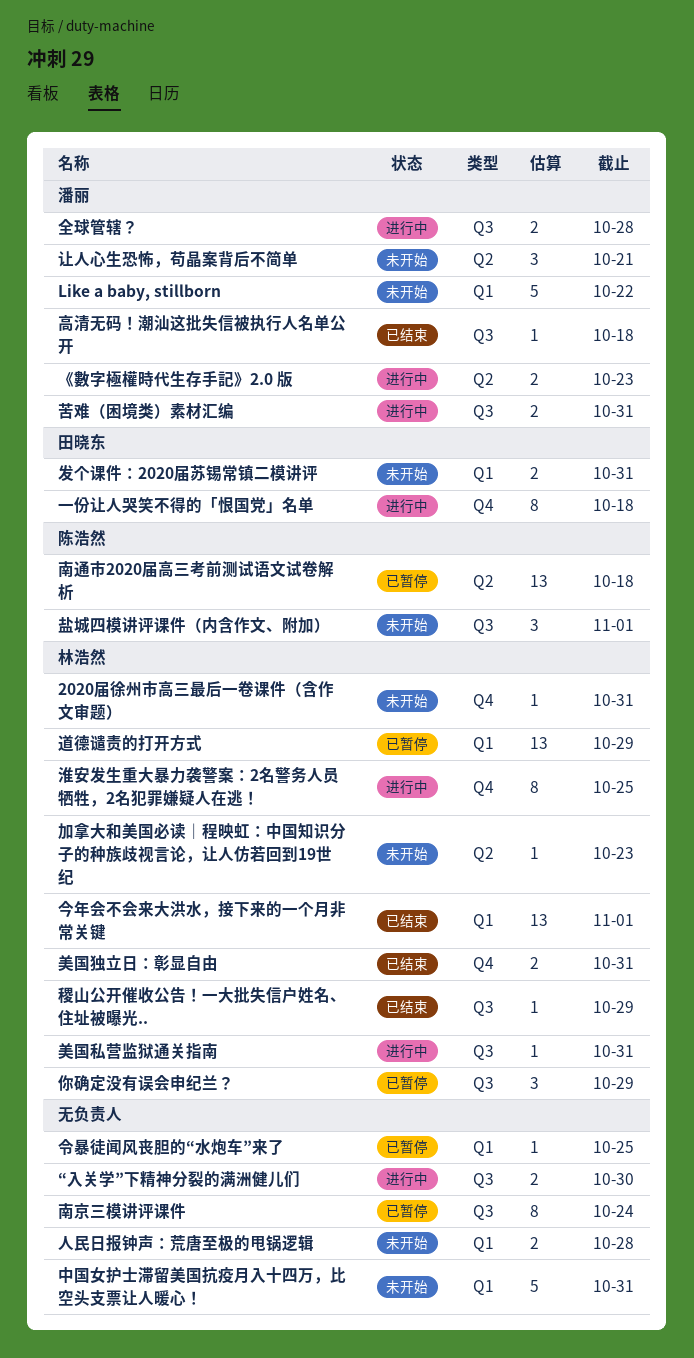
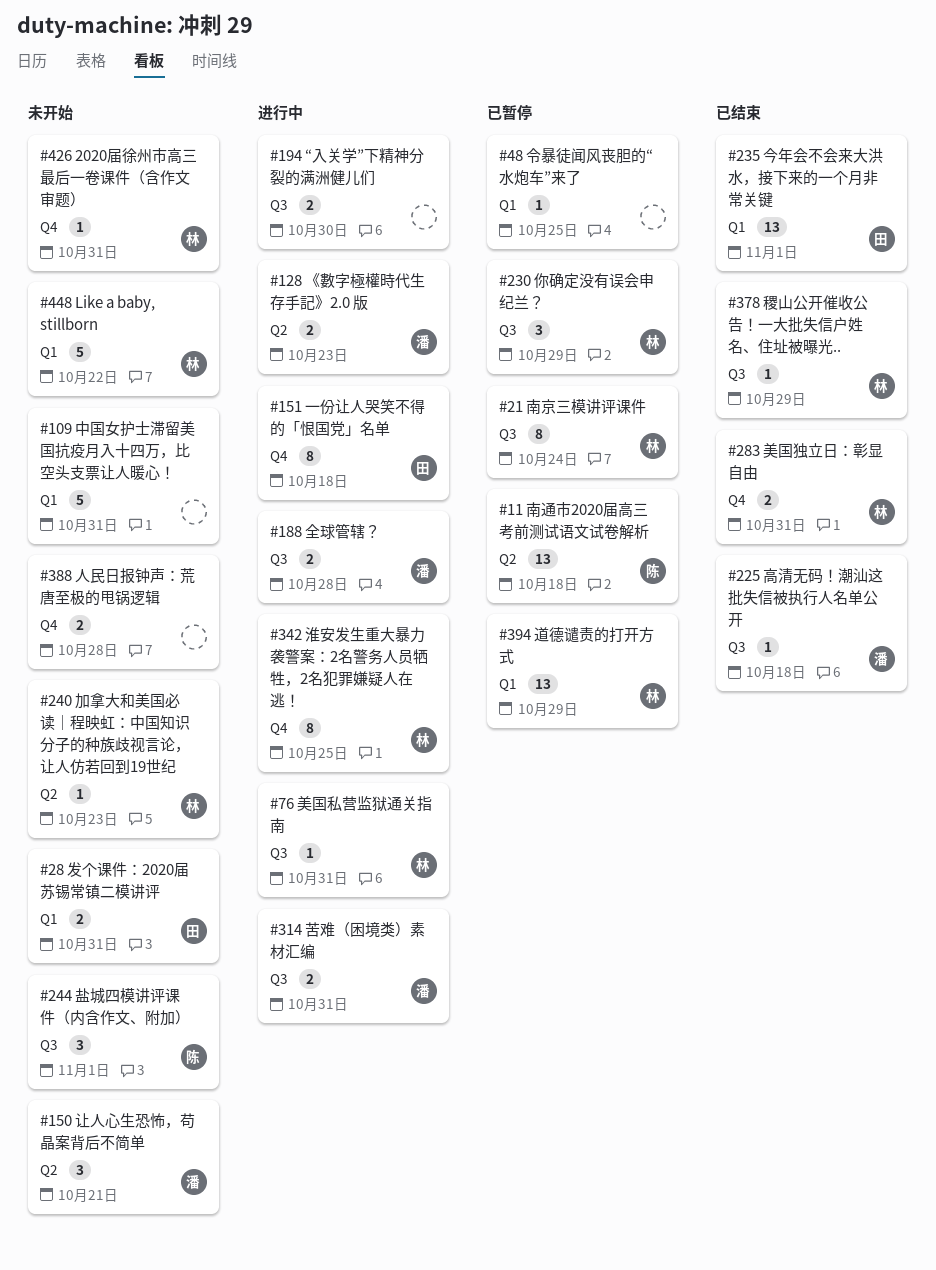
Like a baby, stillborn, owner: 潘丽 -> 林浩然
人民日报钟声：荒唐至极的甩锅逻辑, label: Q1 -> Q4
今年会不会来大洪水，接下来的一个月非常关键, owner: 林浩然 -> 田晓东
南京三模讲评课件, owner: none -> 林浩然

